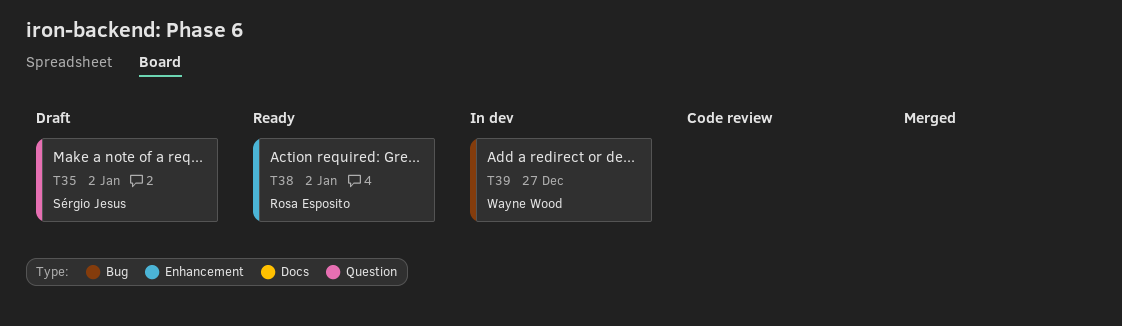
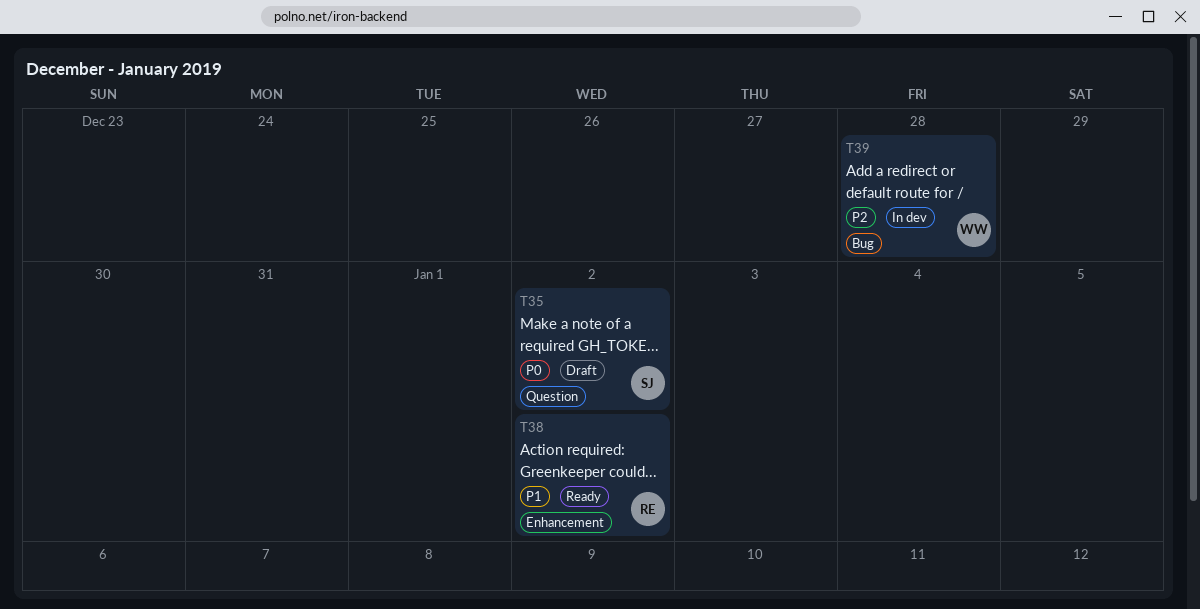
T39, due: Dec 27 -> Dec 28

